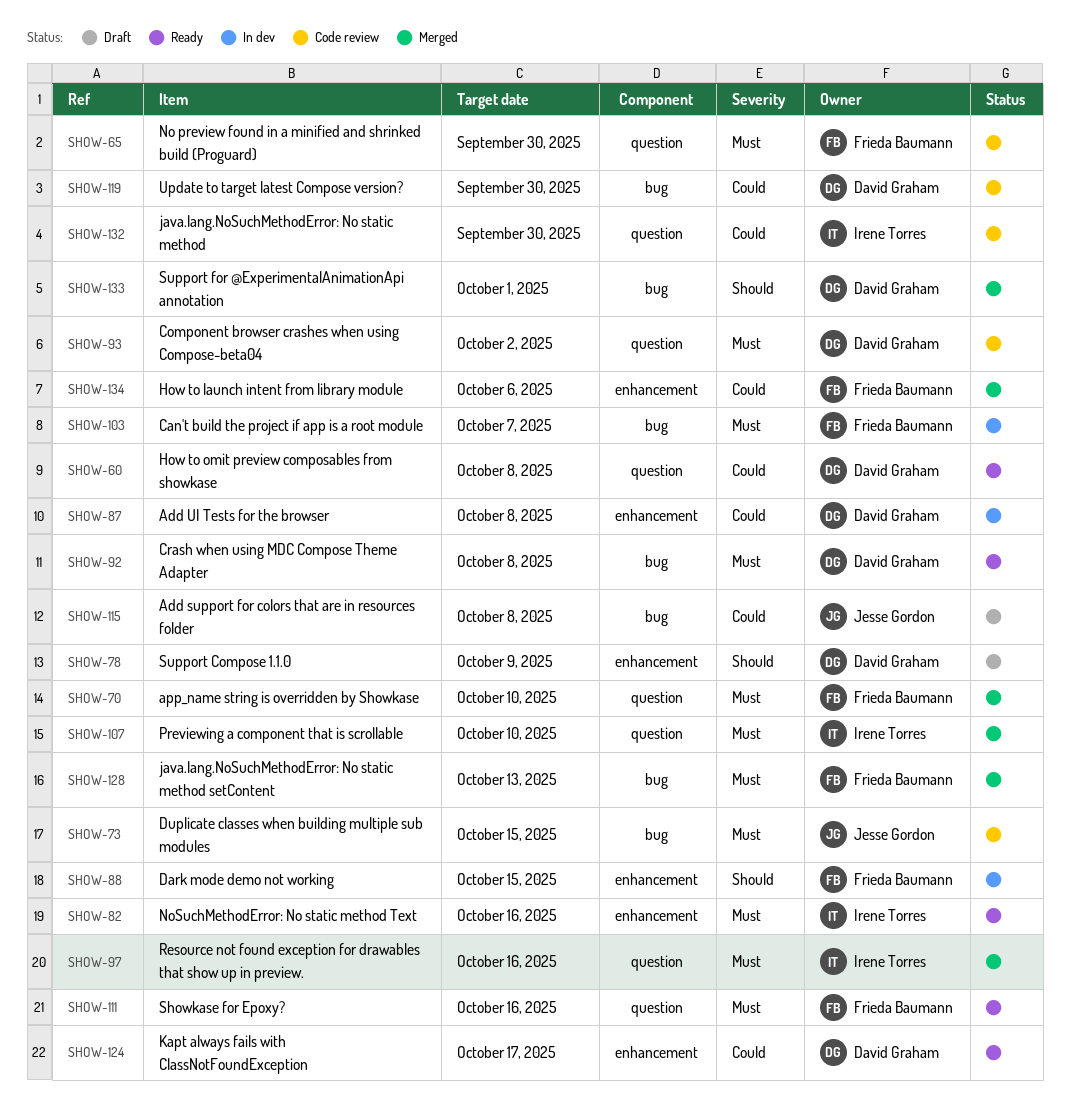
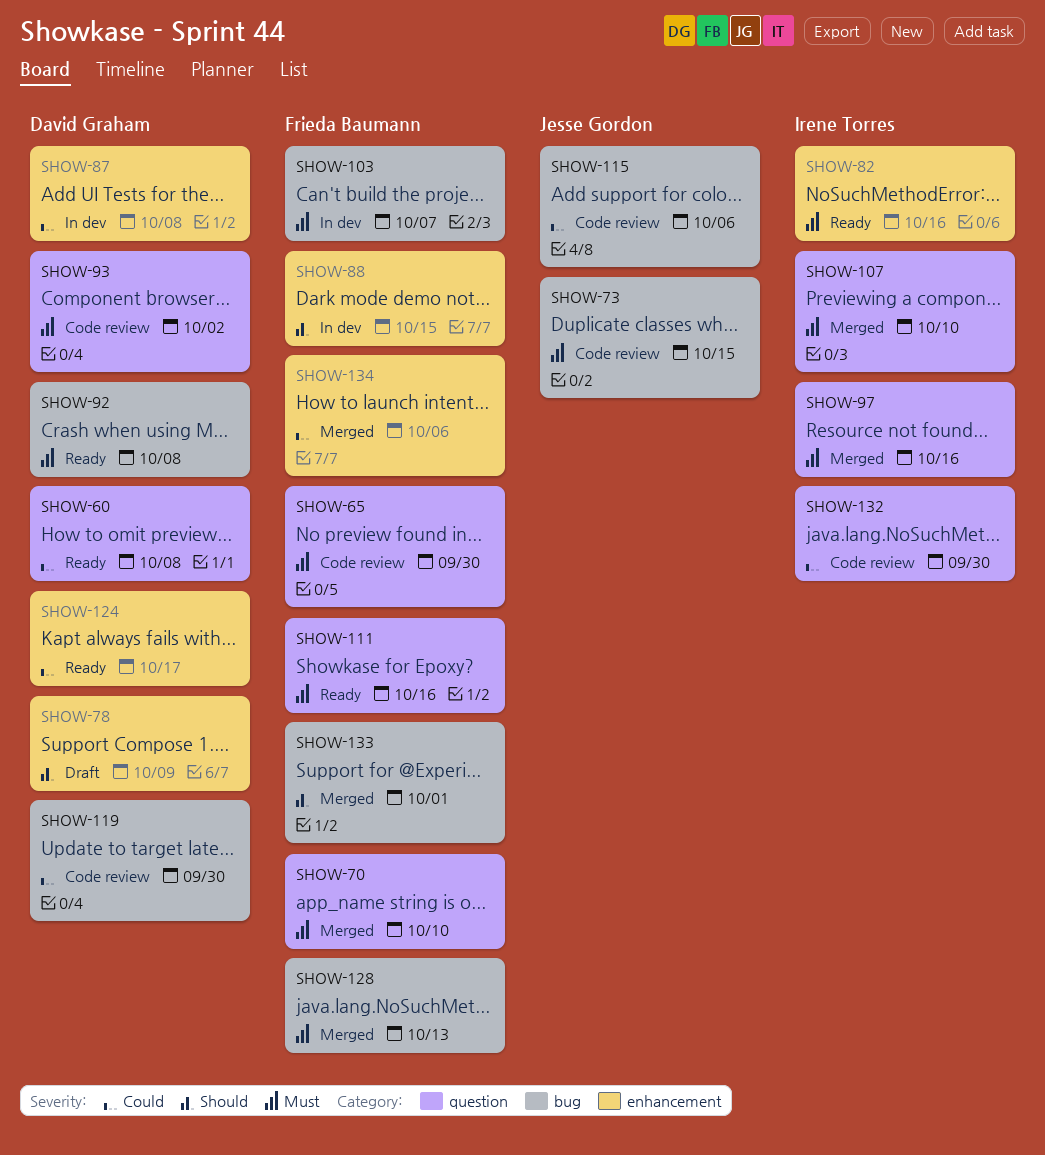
SHOW-115, status: Draft -> Code review
SHOW-115, due: Oct 8 -> Oct 6
SHOW-133, owner: David Graham -> Frieda Baumann

